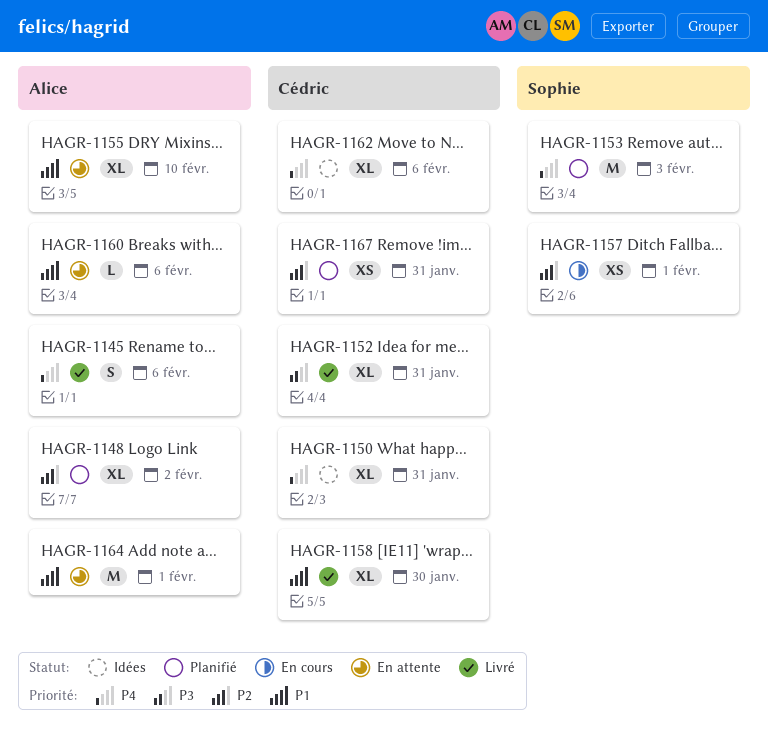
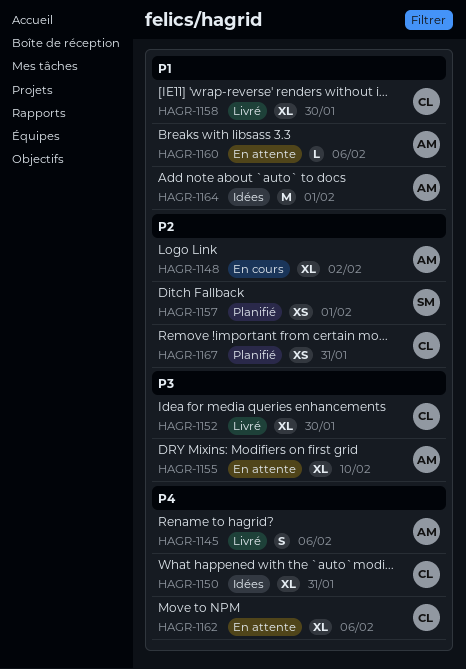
HAGR-1148, status: Planifié -> En cours
HAGR-1152, due: Jan 31 -> Jan 30
HAGR-1153: present -> none
HAGR-1155, priority: P1 -> P3
HAGR-1157, status: En cours -> Planifié
HAGR-1162, status: Idées -> En attente
HAGR-1164, status: En attente -> Idées

